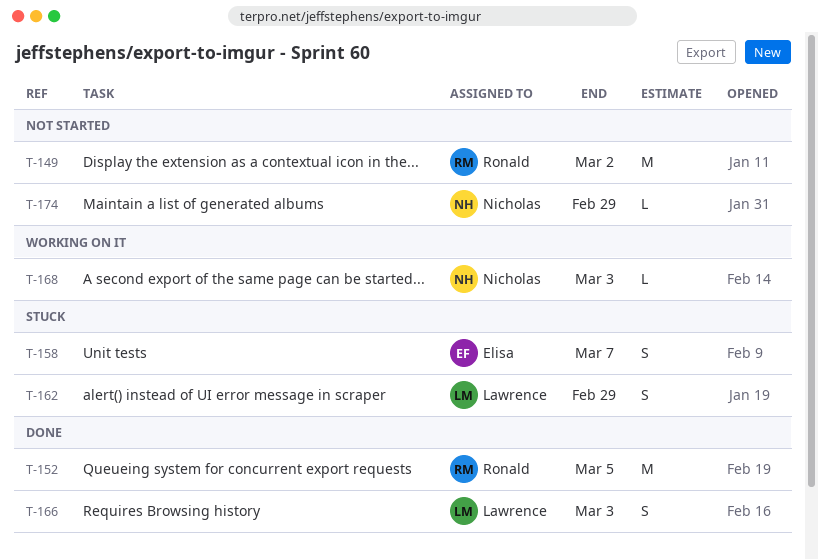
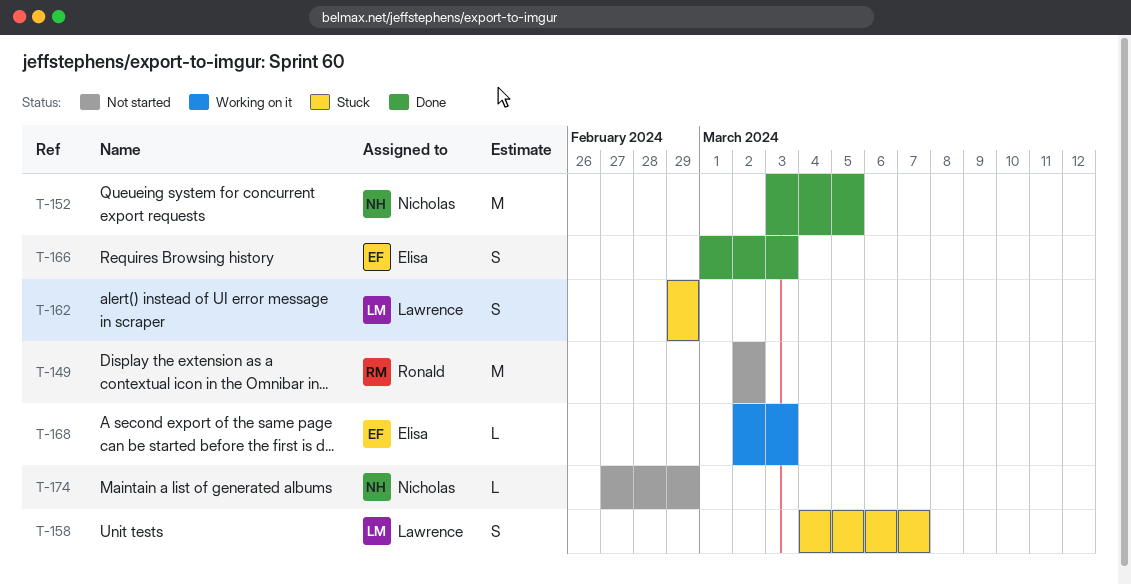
T-152, owner: Ronald -> Nicholas
T-158, owner: Elisa -> Lawrence
T-166, owner: Lawrence -> Elisa
T-168, owner: Nicholas -> Elisa

